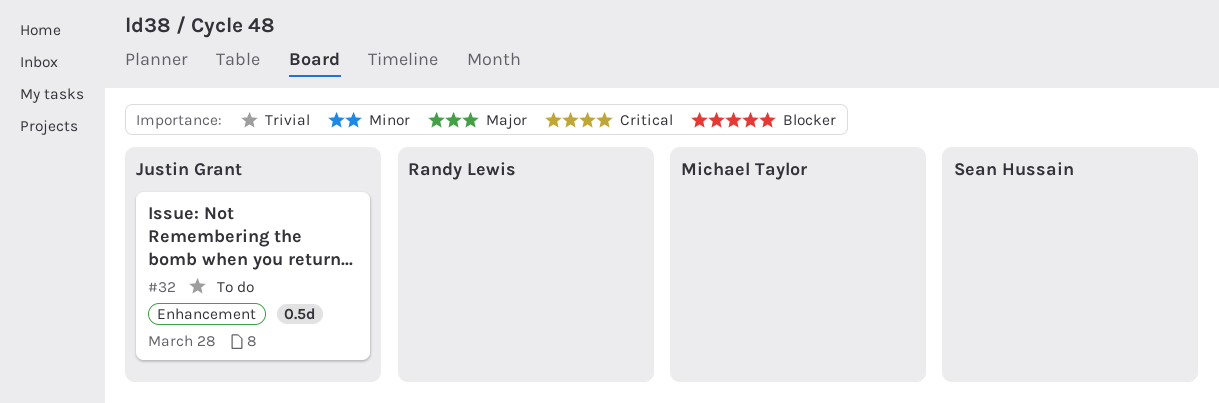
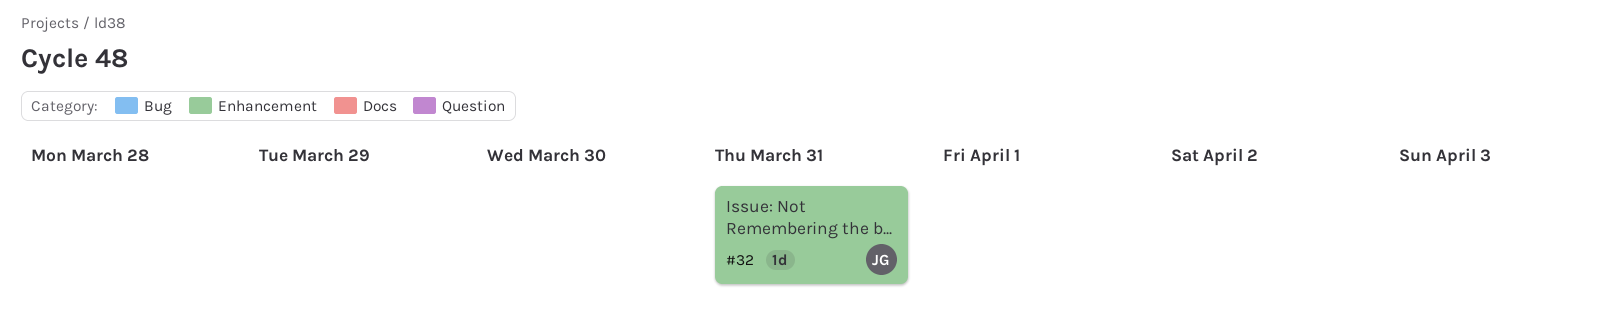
#32, estimate: 0.5d -> 1d
#32, due: Mar 28 -> Mar 31

